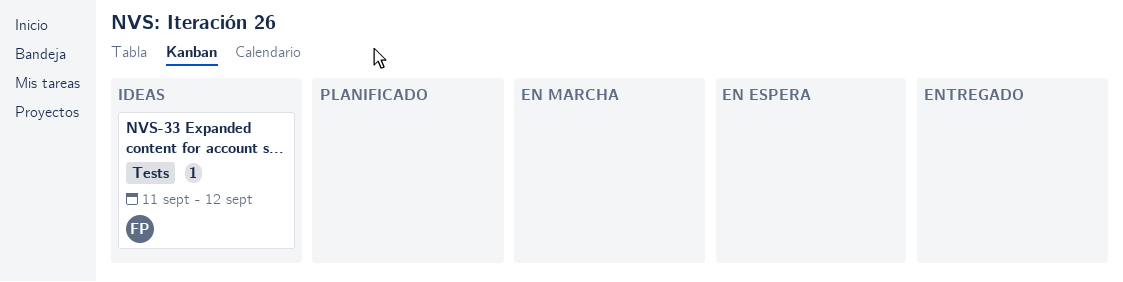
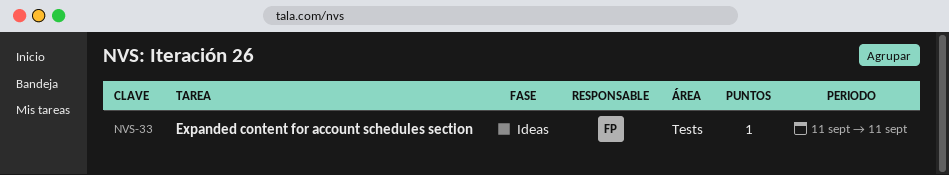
NVS-33, due: Sep 12 -> Sep 11

